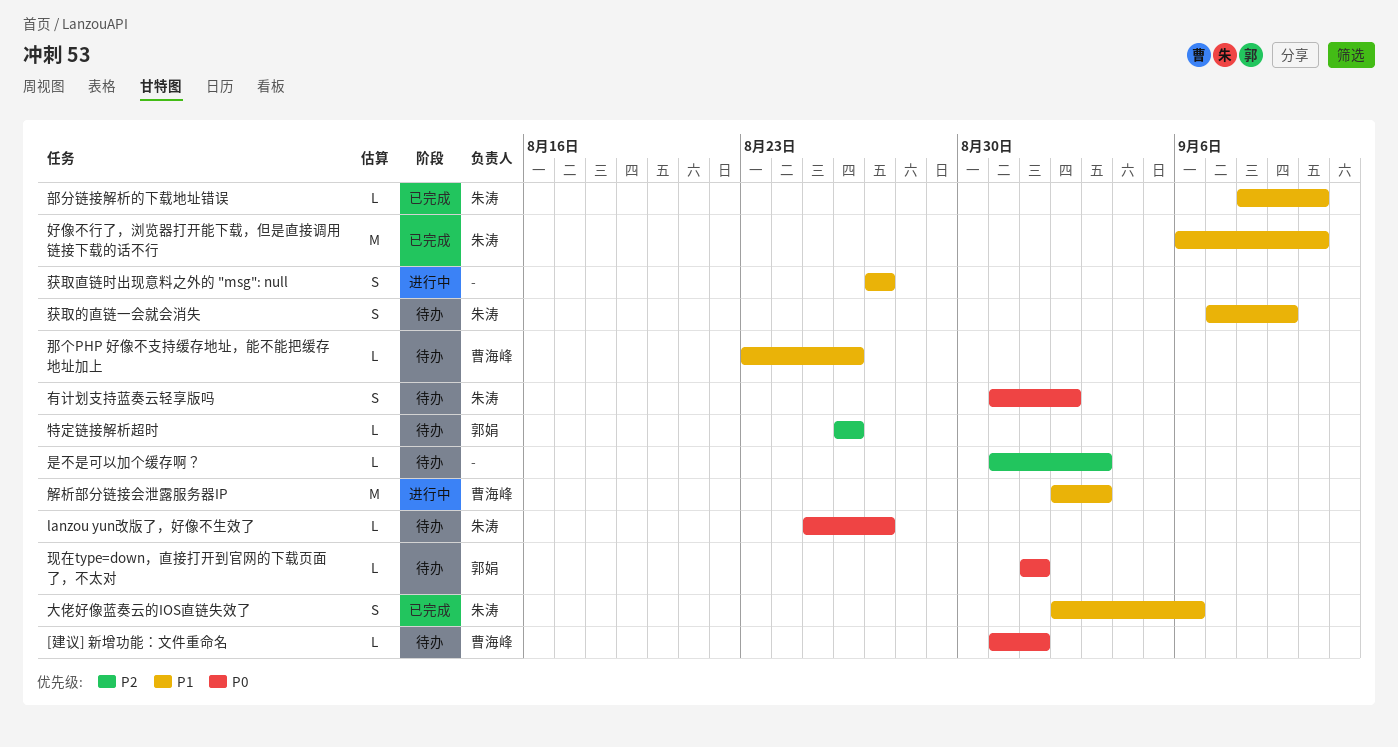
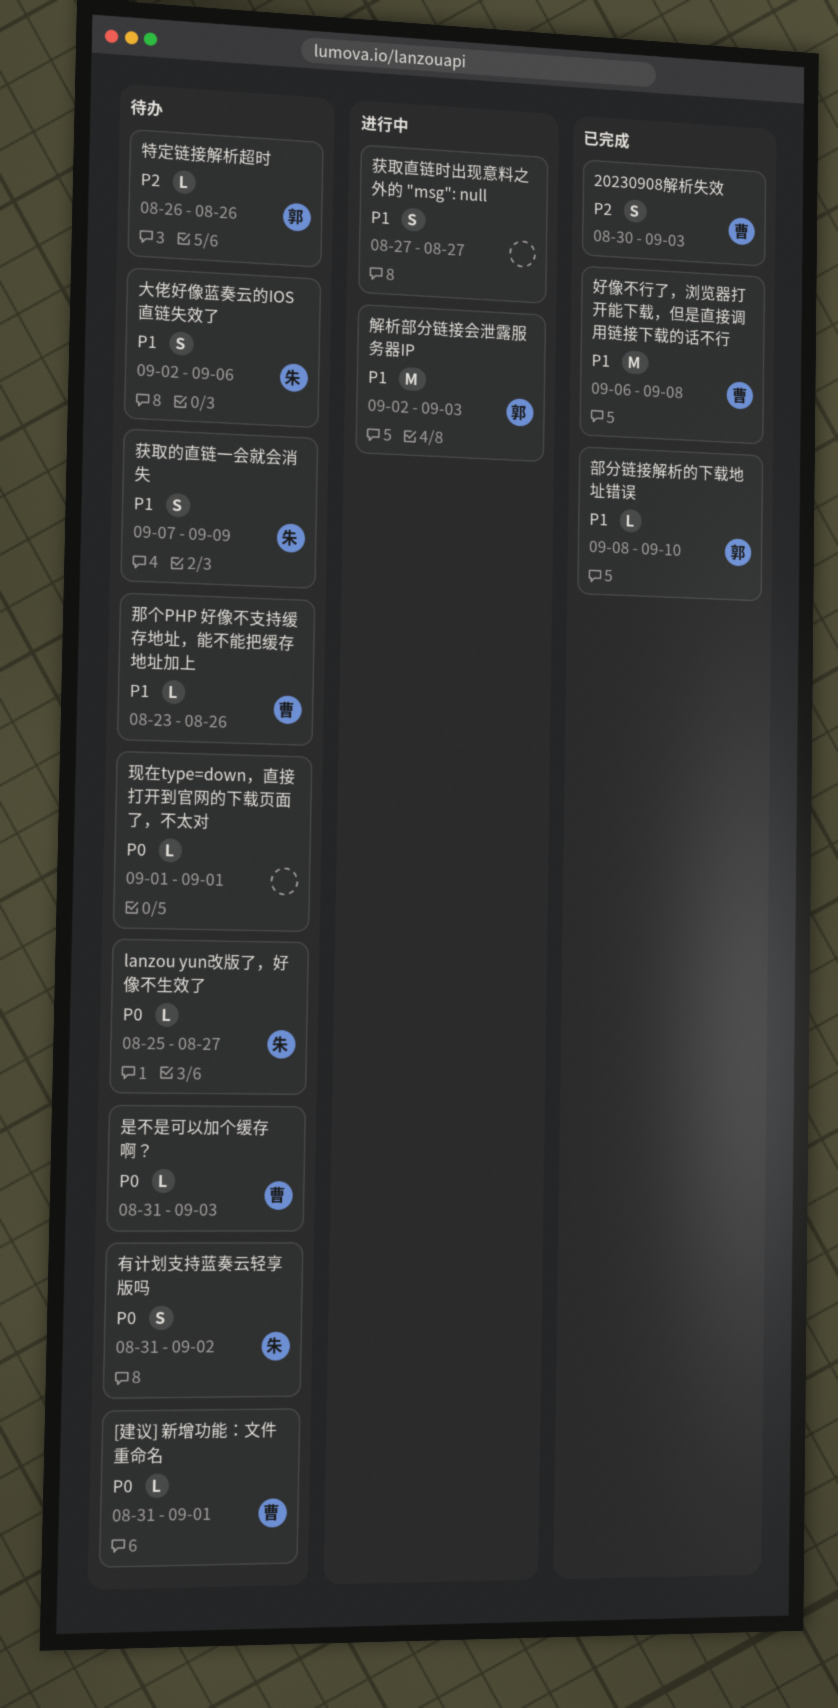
20230908解析失效: none -> present
大佬好像蓝奏云的IOS直链失效了, status: 已完成 -> 待办
好像不行了，浏览器打开能下载，但是直接调用链接下载的话不行, owner: 朱涛 -> 曹海峰
好像不行了，浏览器打开能下载，但是直接调用链接下载的话不行, due: Sep 10 -> Sep 8
是不是可以加个缓存啊？, owner: none -> 曹海峰
是不是可以加个缓存啊？, priority: P2 -> P0
现在type=down，直接打开到官网的下载页面了，不太对, owner: 郭娟 -> none
解析部分链接会泄露服务器IP, owner: 曹海峰 -> 郭娟
部分链接解析的下载地址错误, owner: 朱涛 -> 郭娟

